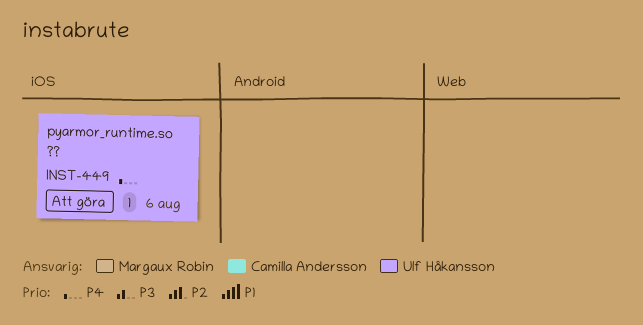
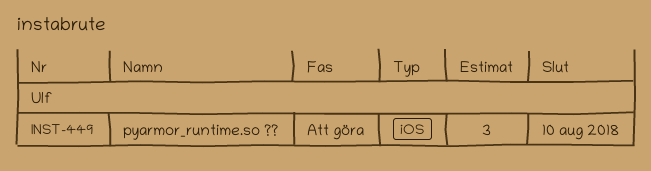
INST-449, estimate: 1 -> 3
INST-449, due: Aug 6 -> Aug 10

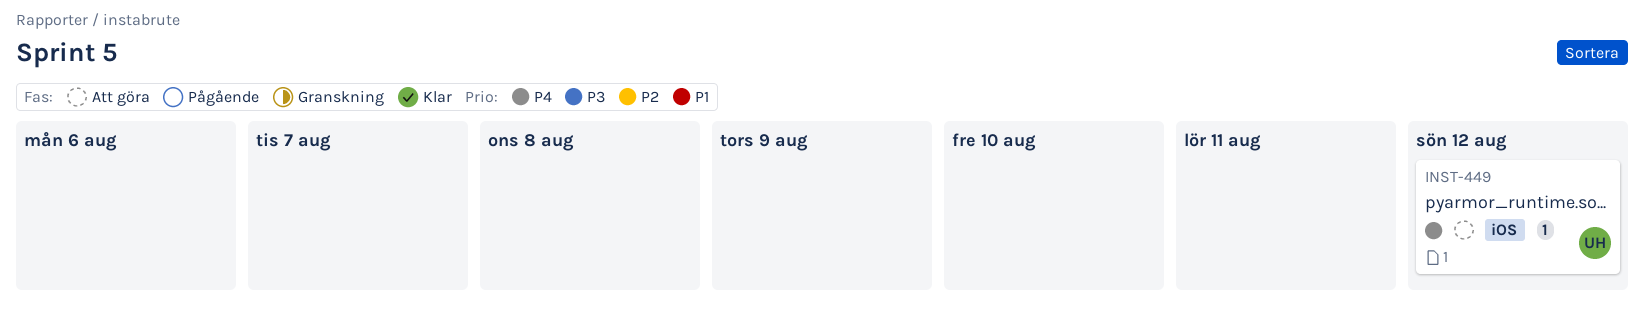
INST-449, estimate: 3 -> 1
INST-449, due: Aug 10 -> Aug 12

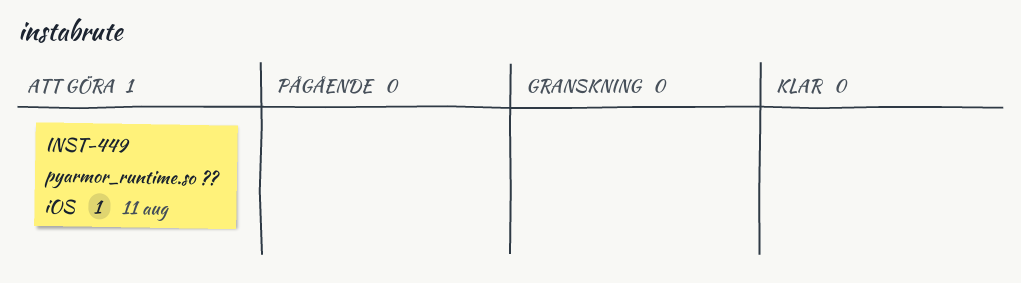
INST-449, due: Aug 12 -> Aug 11

